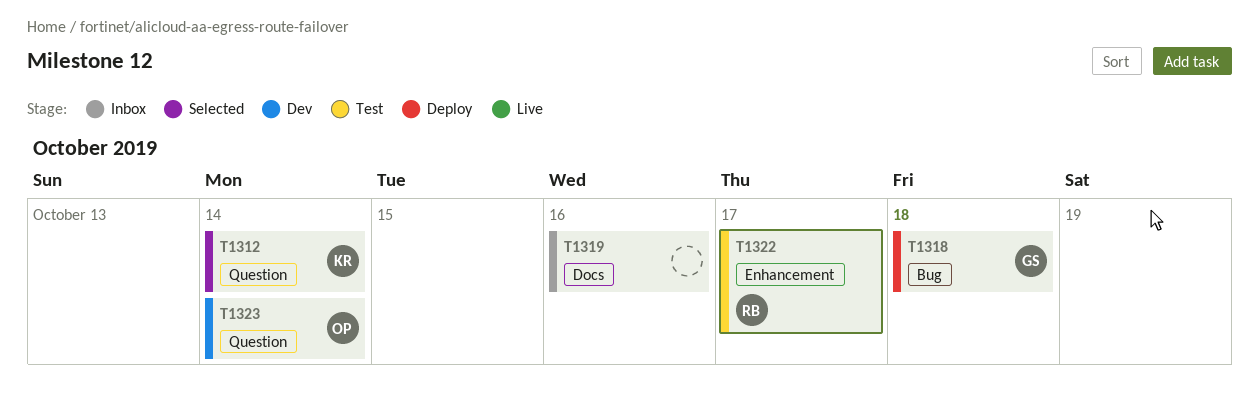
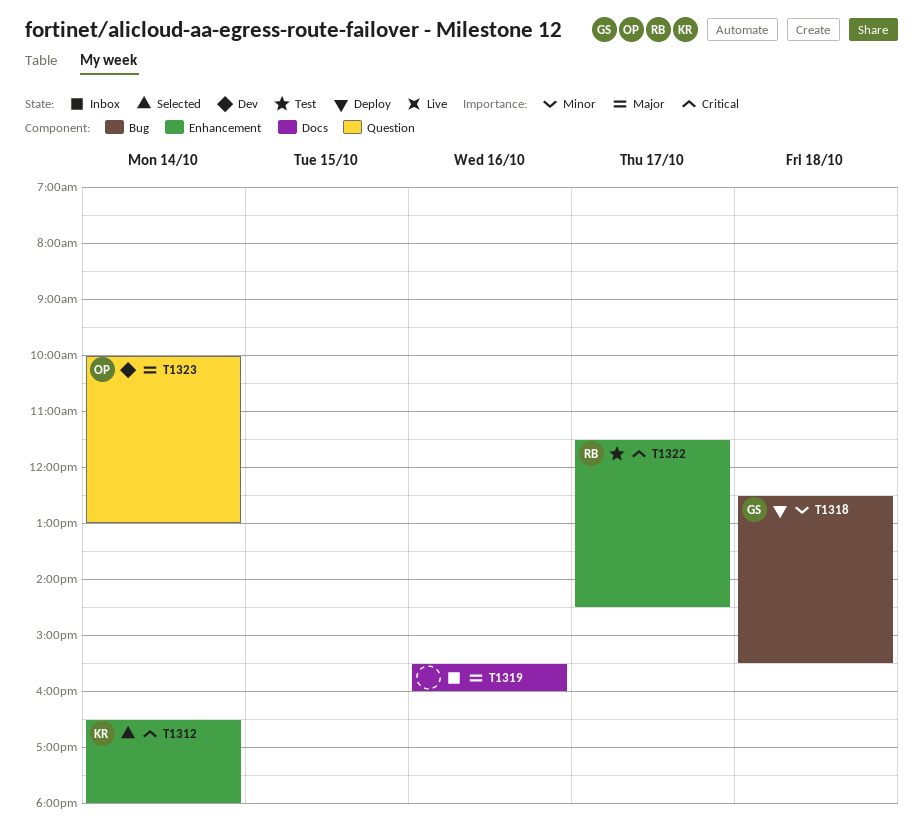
T1312, label: Question -> Enhancement

